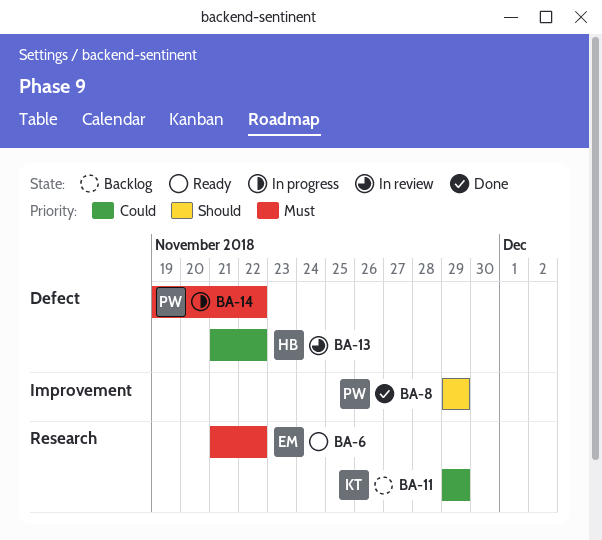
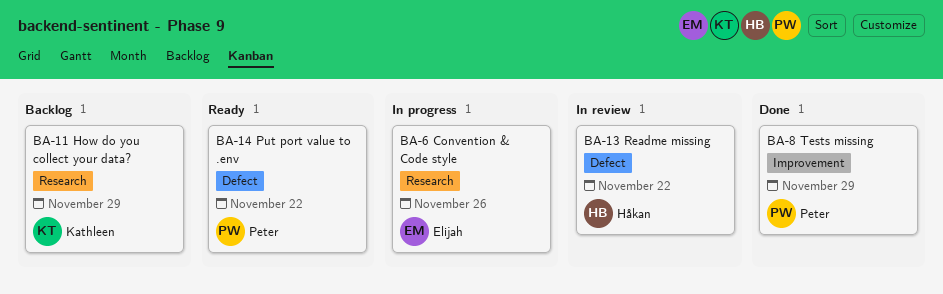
BA-6, status: Ready -> In progress
BA-6, due: Nov 22 -> Nov 26
BA-14, status: In progress -> Ready

